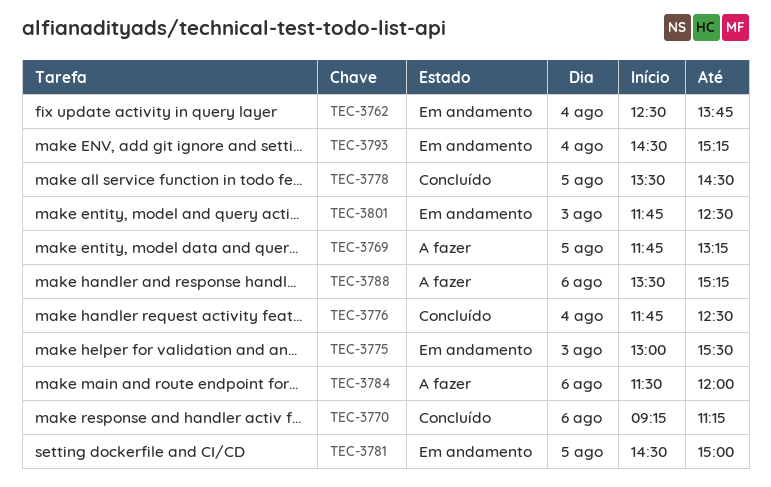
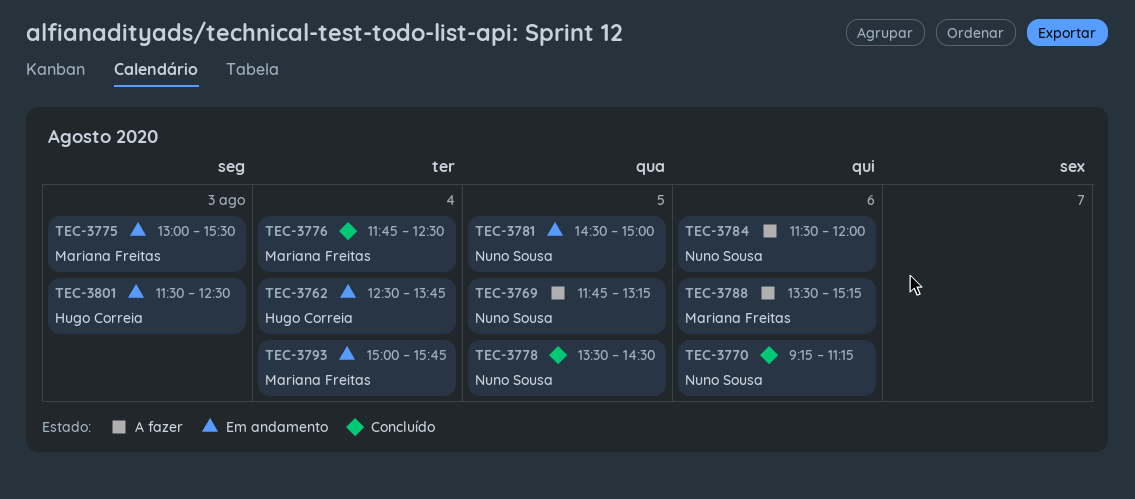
TEC-3793, begins: 14:30 -> 15:00
TEC-3793, ends: 15:15 -> 15:45
TEC-3801, begins: 11:45 -> 11:30

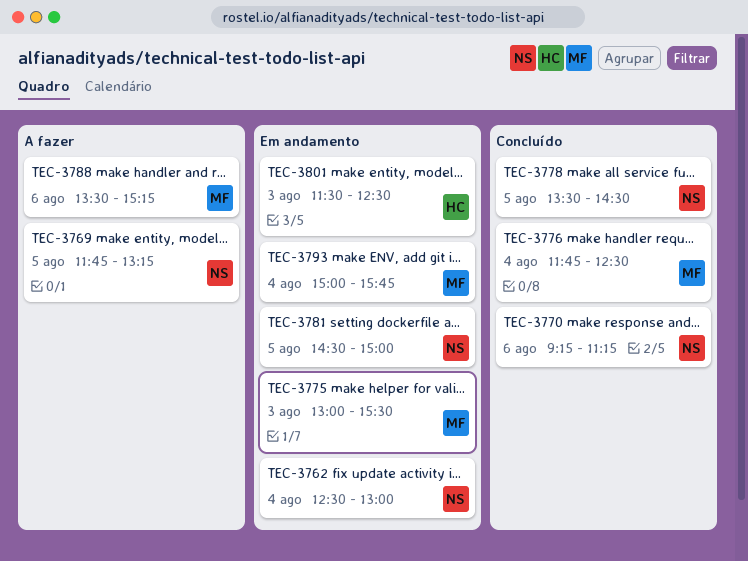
TEC-3762, owner: Hugo Correia -> Nuno Sousa
TEC-3762, ends: 13:45 -> 13:00
TEC-3784: present -> none

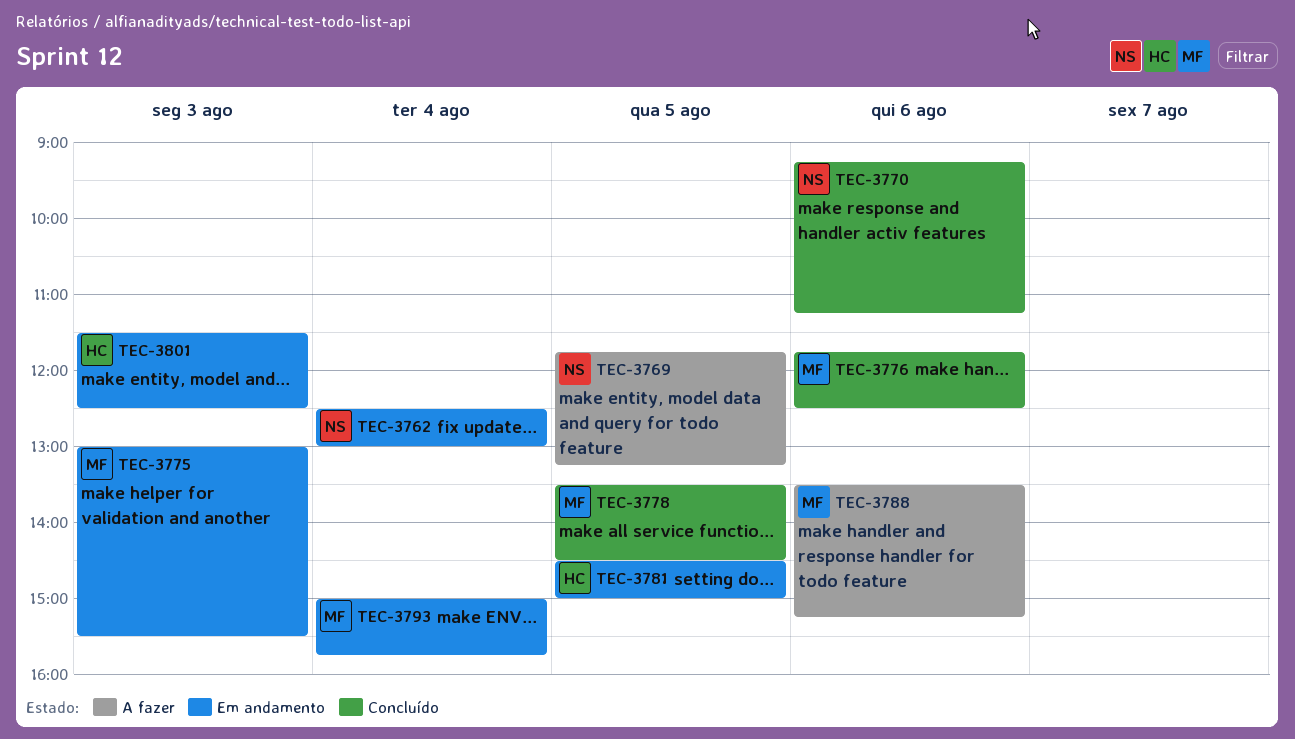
TEC-3776, day: Aug 4 -> Aug 6
TEC-3778, owner: NS -> MF
TEC-3781, owner: NS -> HC

